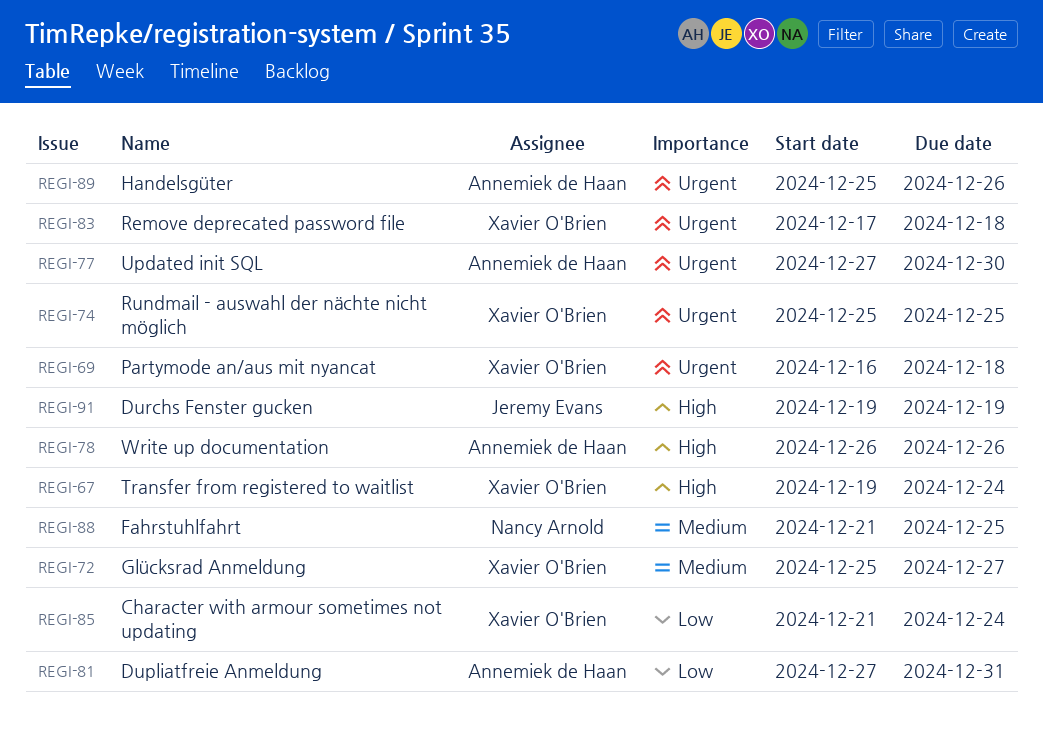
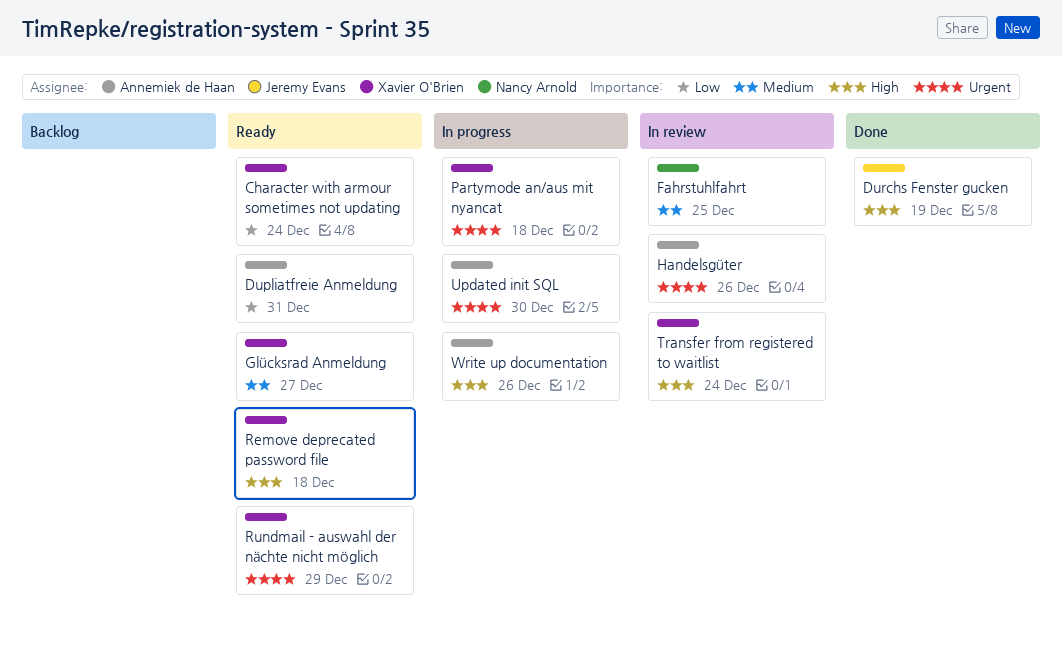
Remove deprecated password file, priority: Urgent -> High
Rundmail - auswahl der nächte nicht möglich, due: Dec 25 -> Dec 29

